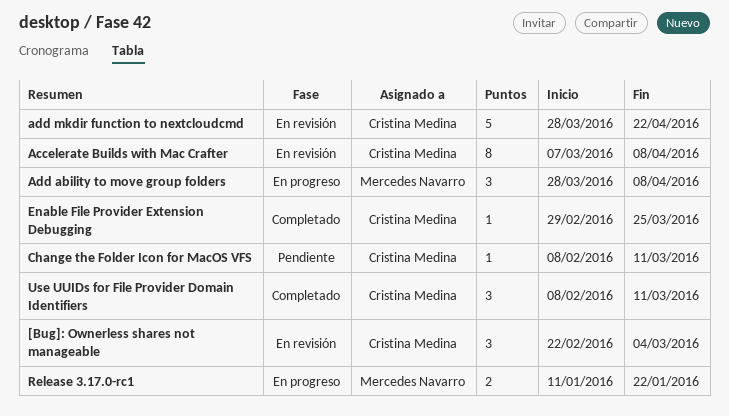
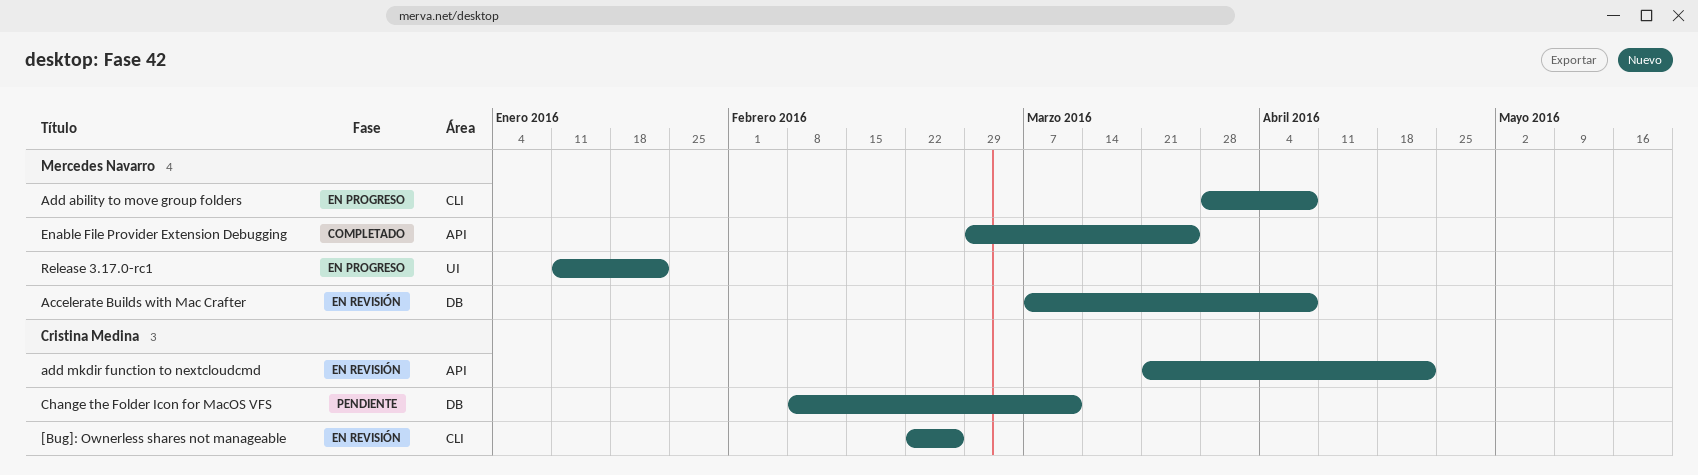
[Bug]: Ownerless shares not manageable, due: Mar 4 -> Feb 26
Accelerate Builds with Mac Crafter, owner: Cristina Medina -> Mercedes Navarro
add mkdir function to nextcloudcmd, start: Mar 28 -> Mar 21
Enable File Provider Extension Debugging, owner: Cristina Medina -> Mercedes Navarro
Use UUIDs for File Provider Domain Identifiers: present -> none

